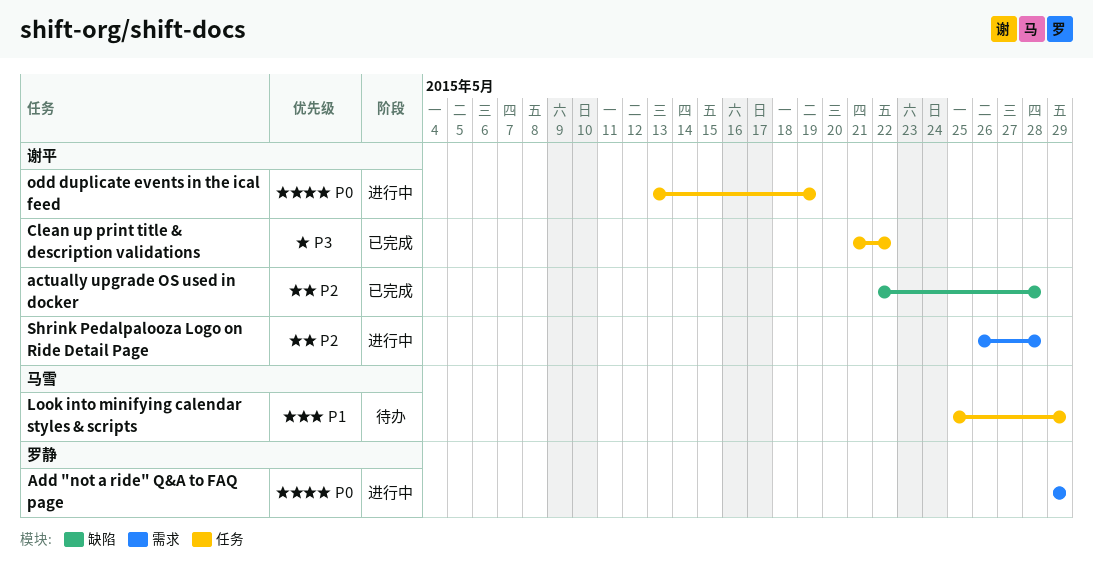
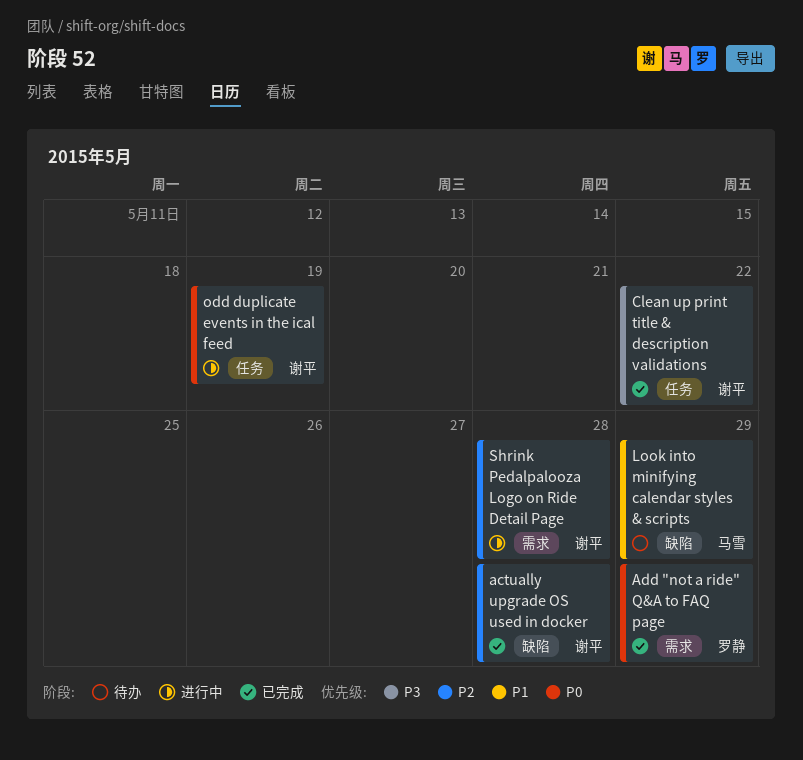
Add "not a ride" Q&A to FAQ page, status: 进行中 -> 已完成
Look into minifying calendar styles & scripts, label: 任务 -> 缺陷

